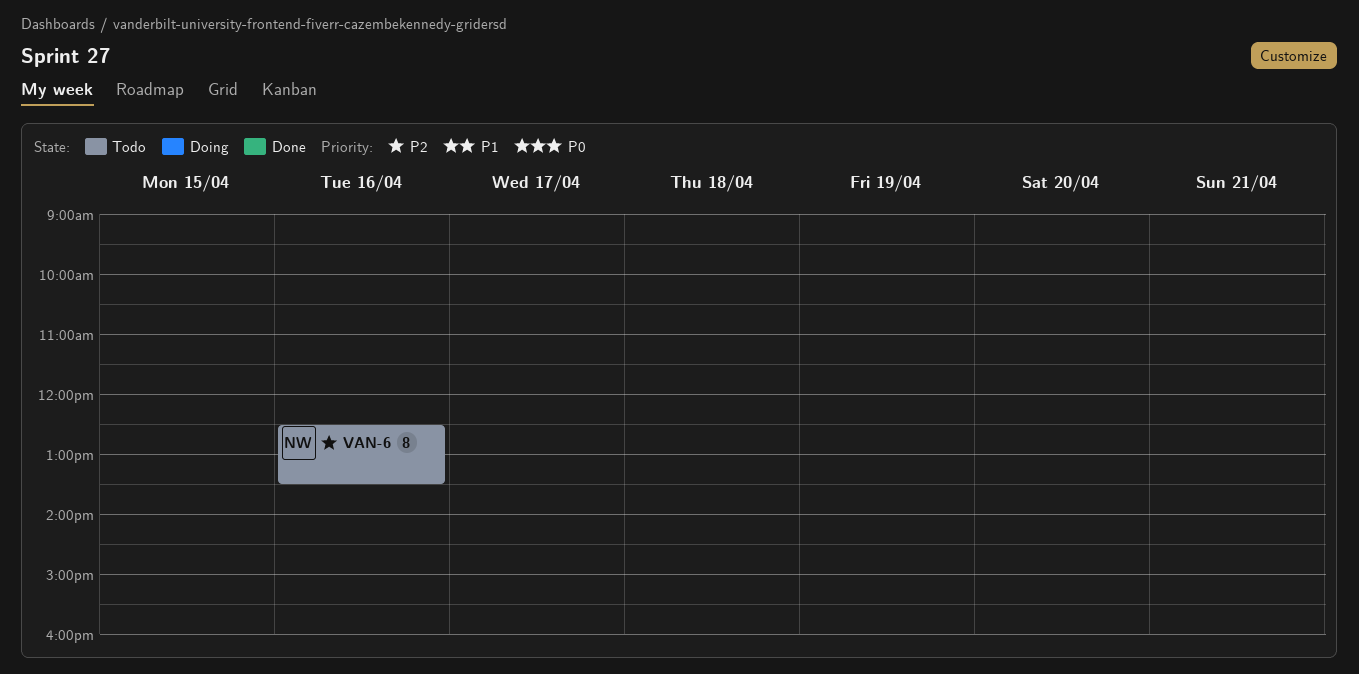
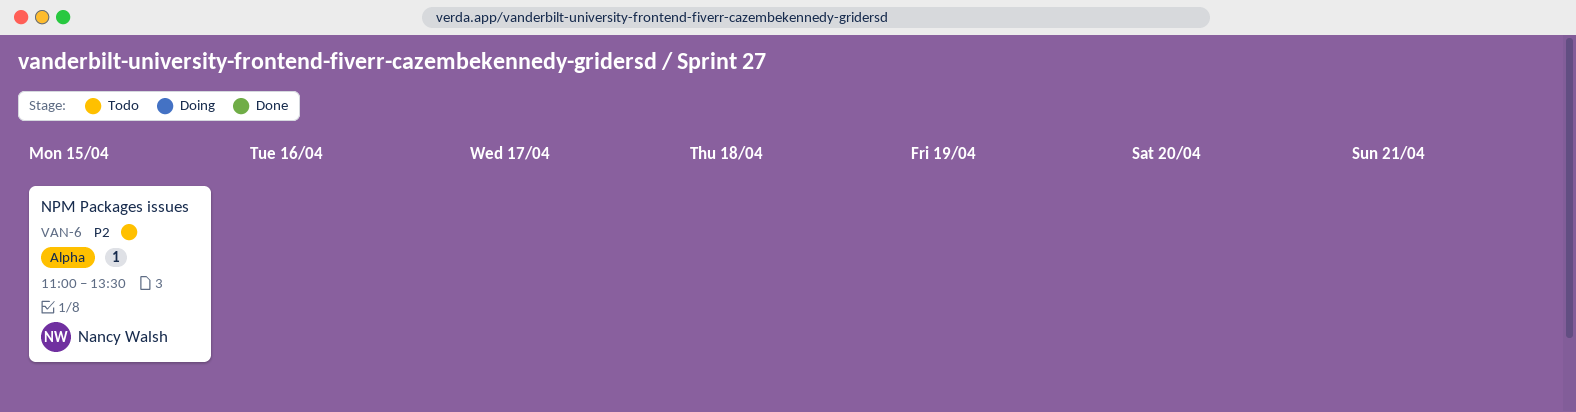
VAN-6, estimate: 8 -> 1
VAN-6, day: Apr 16 -> Apr 15
VAN-6, begins: 12:30 -> 11:00

